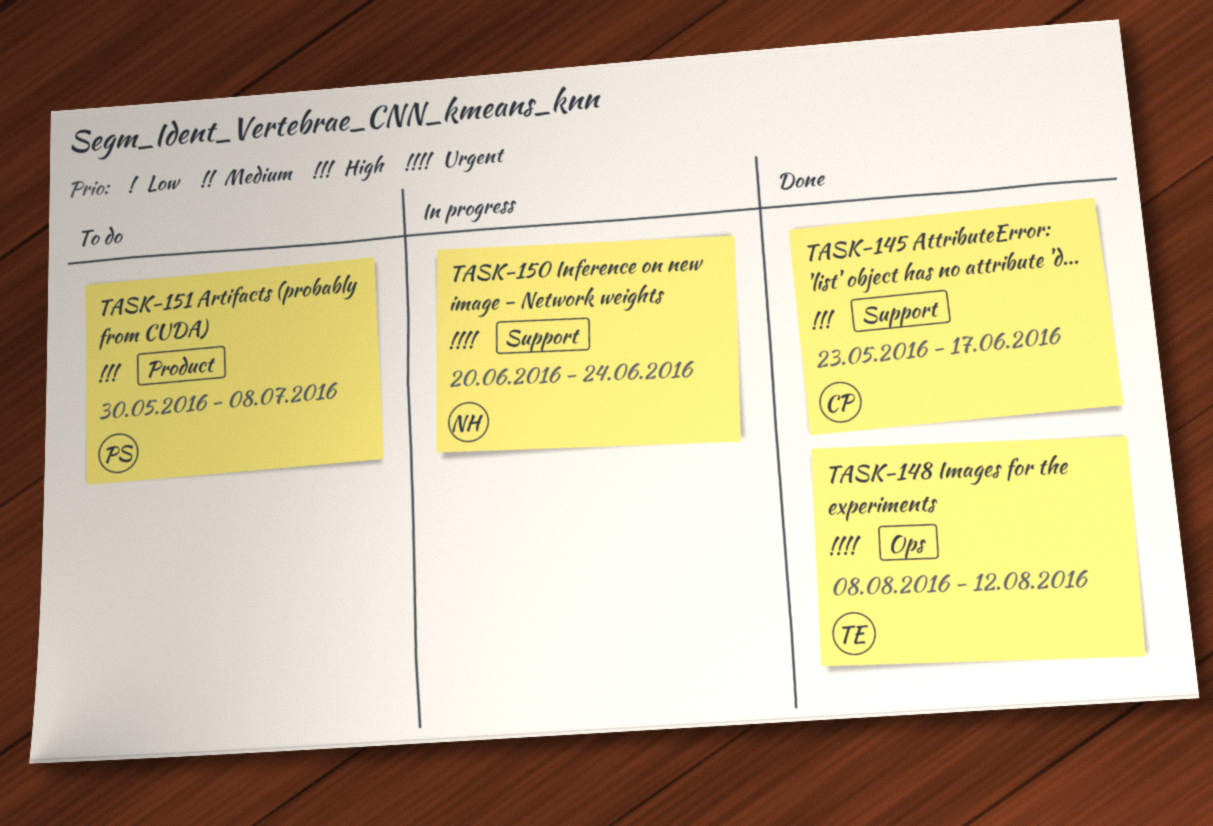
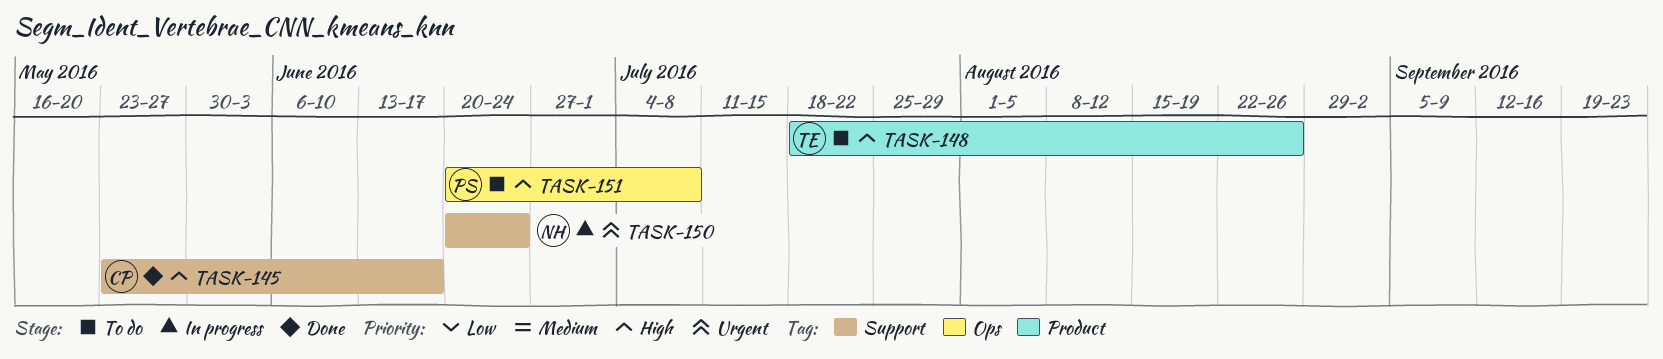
TASK-148, status: Done -> To do
TASK-148, priority: Urgent -> High
TASK-148, label: Ops -> Product
TASK-148, start: Aug 8 -> Jul 18
TASK-148, due: Aug 12 -> Aug 26
TASK-151, label: Product -> Ops
TASK-151, start: May 30 -> Jun 20

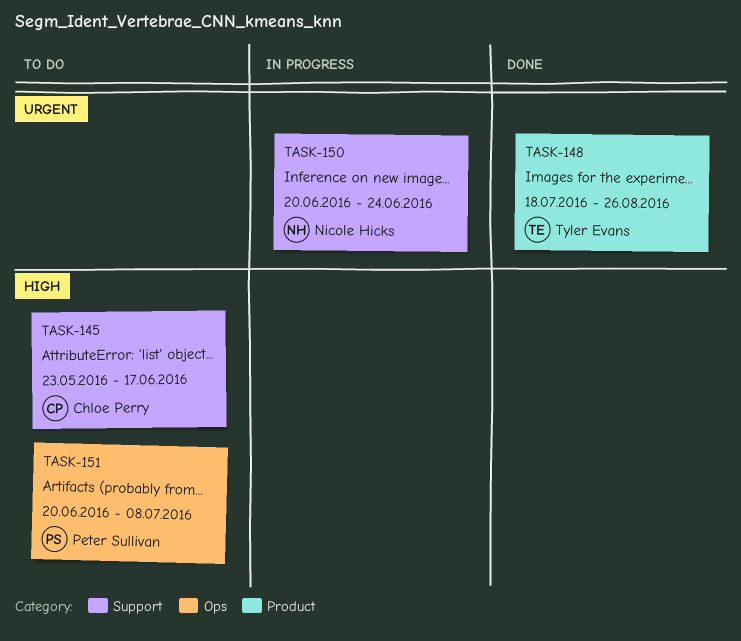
TASK-145, status: Done -> To do
TASK-148, status: To do -> Done
TASK-148, priority: High -> Urgent

